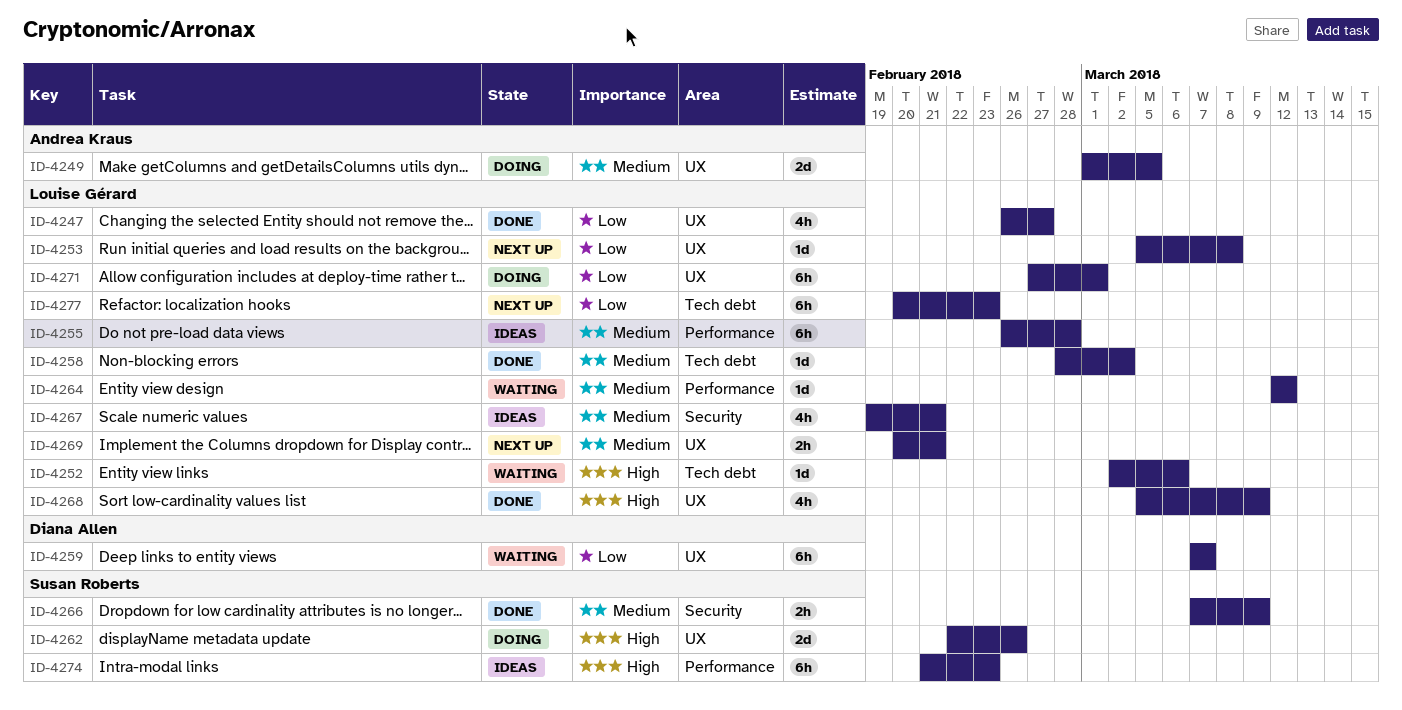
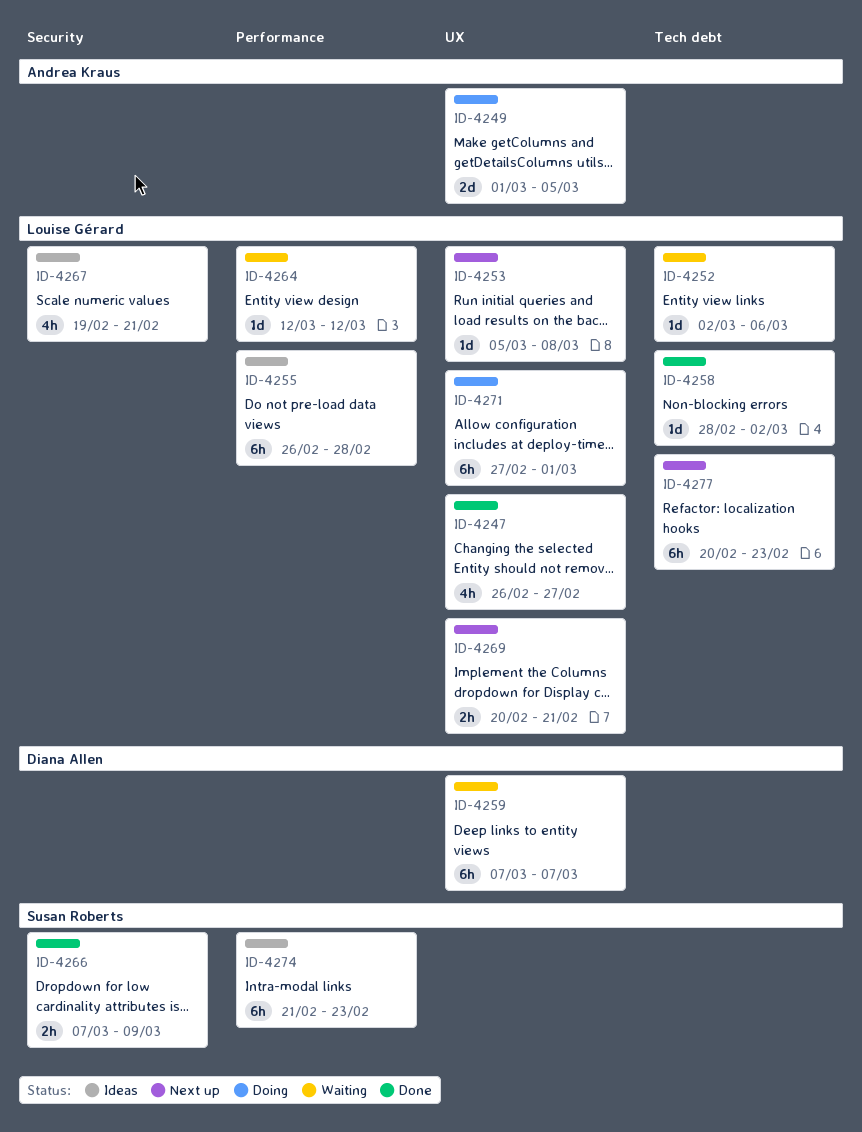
ID-4262: present -> none
ID-4268: present -> none

